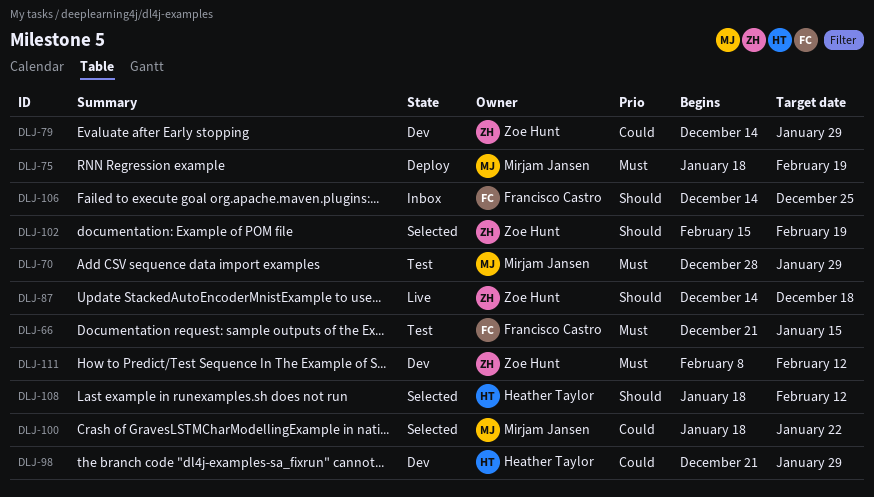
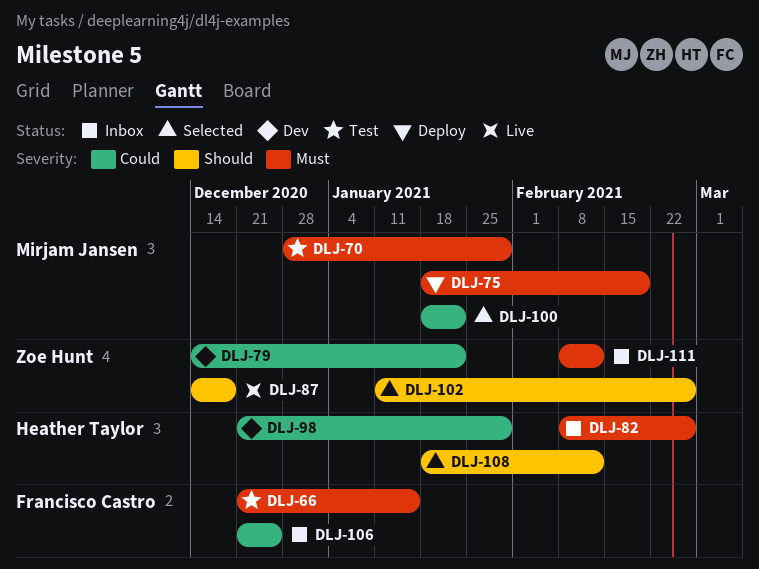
DLJ-79, due: Jan 29 -> Jan 22
DLJ-82: none -> present
DLJ-102, start: Feb 15 -> Jan 11
DLJ-102, due: Feb 19 -> Feb 26
DLJ-106, priority: Should -> Could
DLJ-106, start: Dec 14 -> Dec 21
DLJ-111, status: Dev -> Inbox

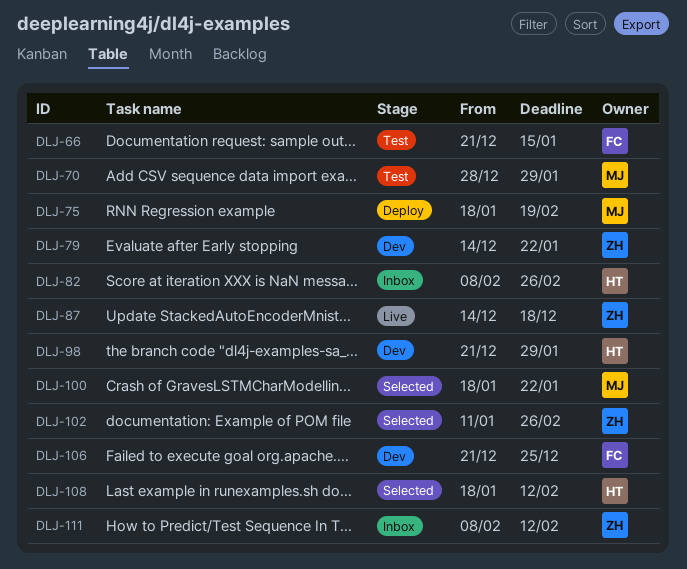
DLJ-106, status: Inbox -> Dev

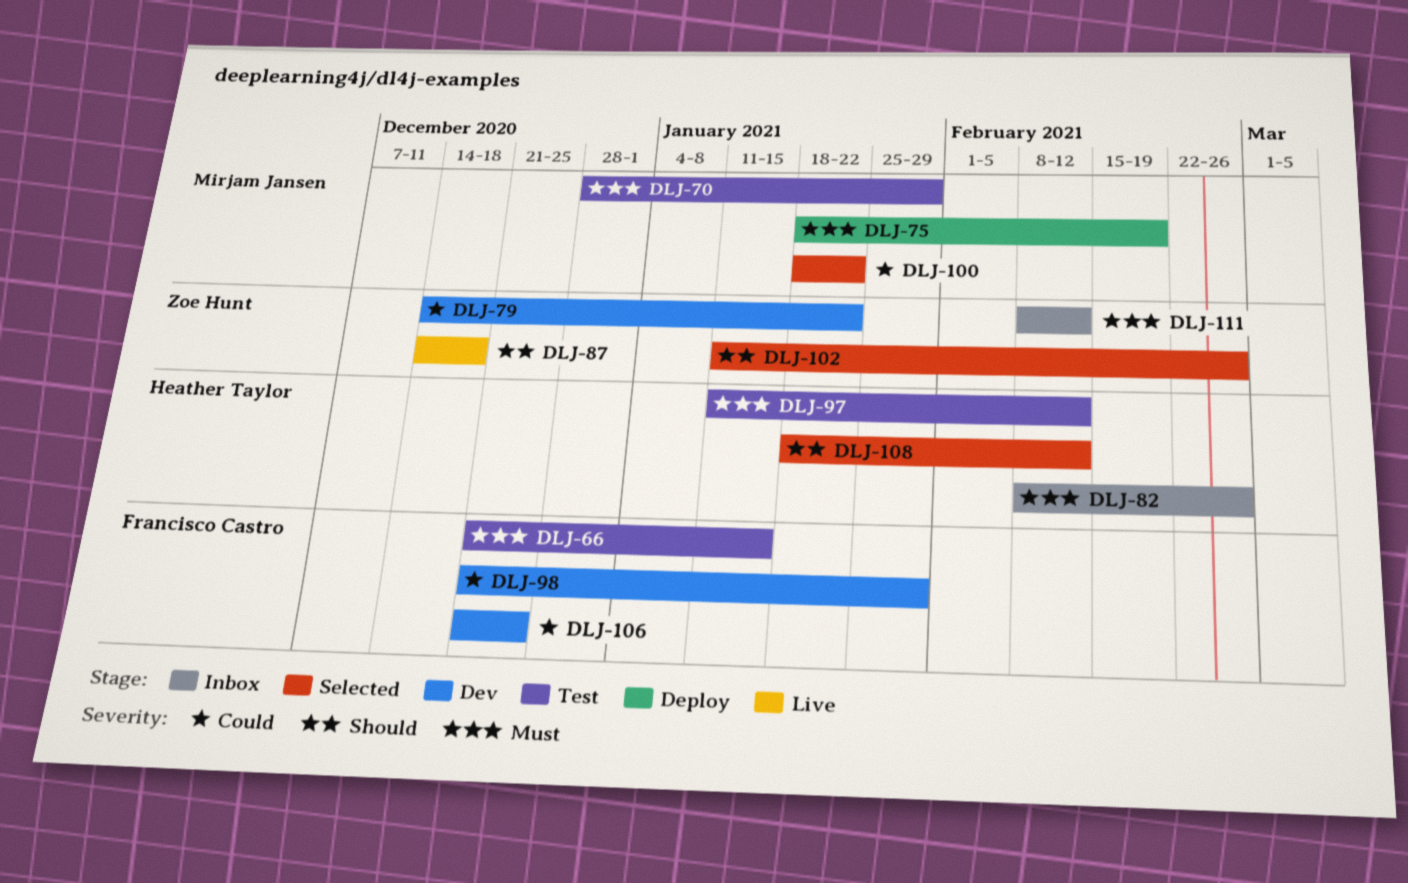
DLJ-97: none -> present
DLJ-98, owner: Heather Taylor -> Francisco Castro

